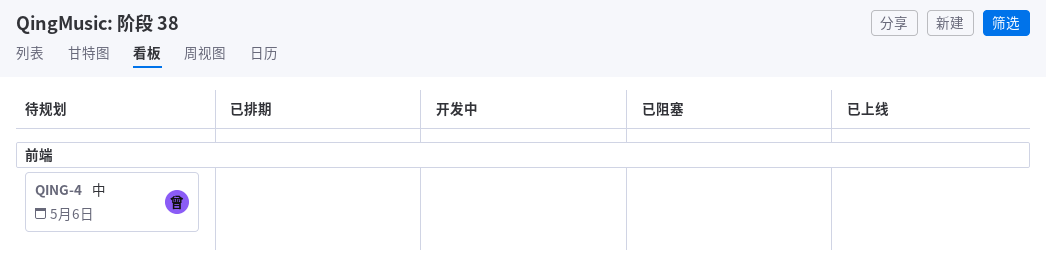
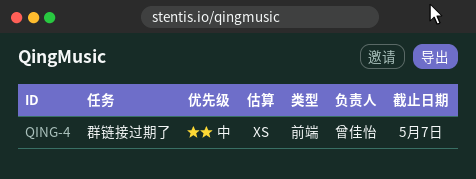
QING-4, due: May 6 -> May 7

